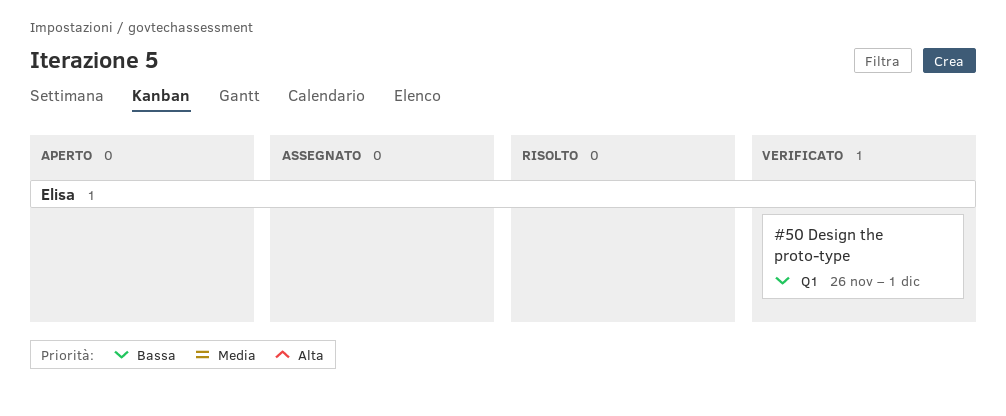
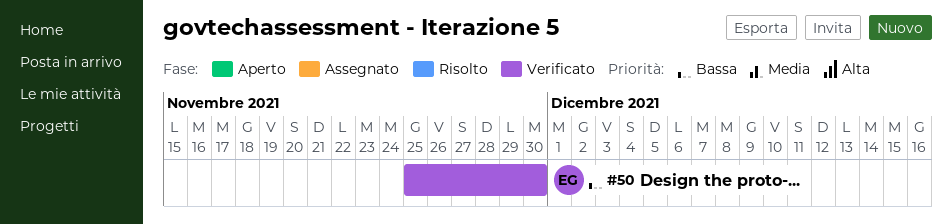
#50, start: Nov 26 -> Nov 25
#50, due: Dec 1 -> Nov 30

